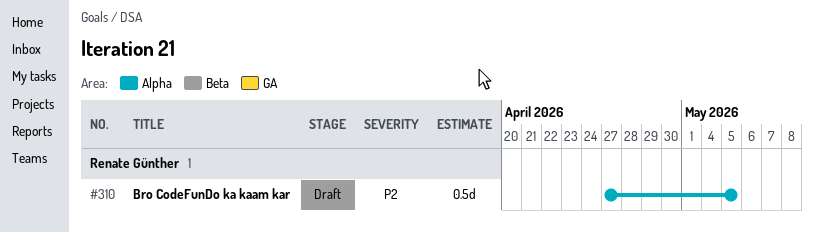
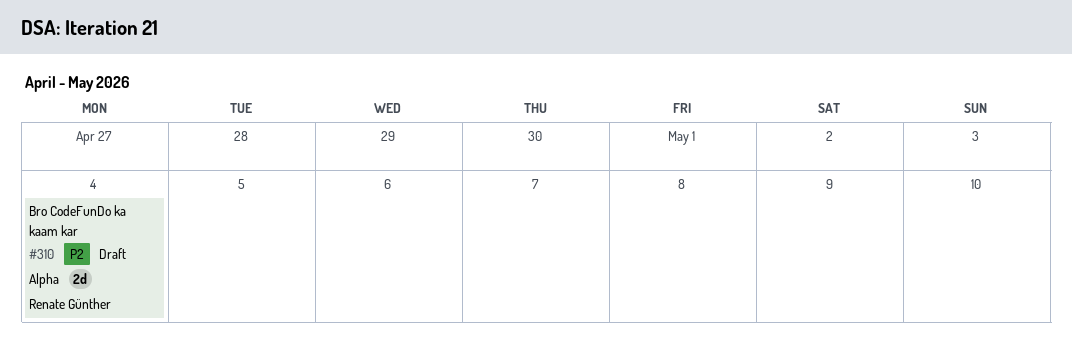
#310, estimate: 0.5d -> 2d
#310, due: May 5 -> May 4

